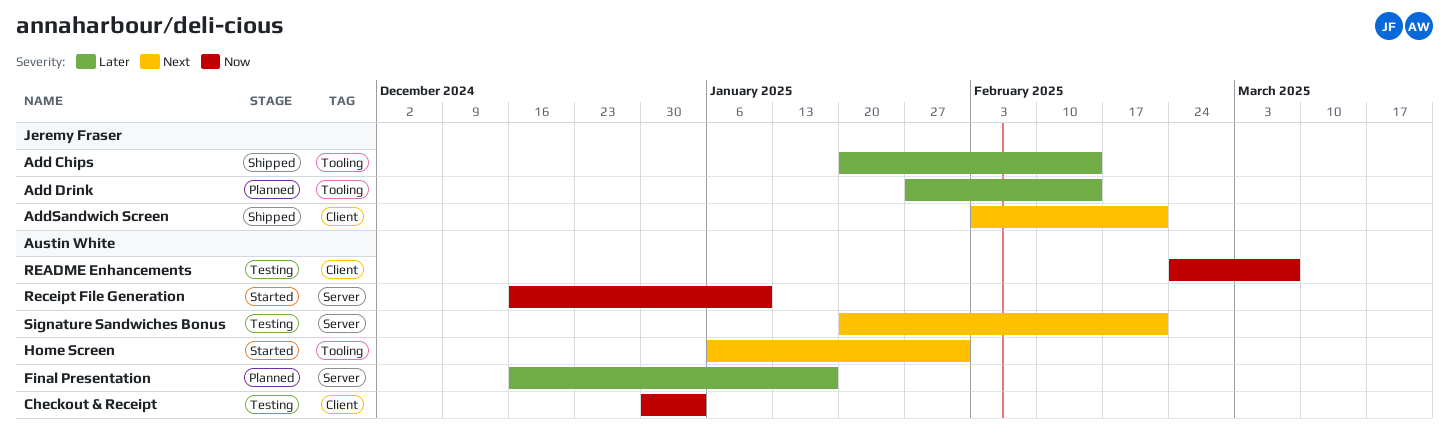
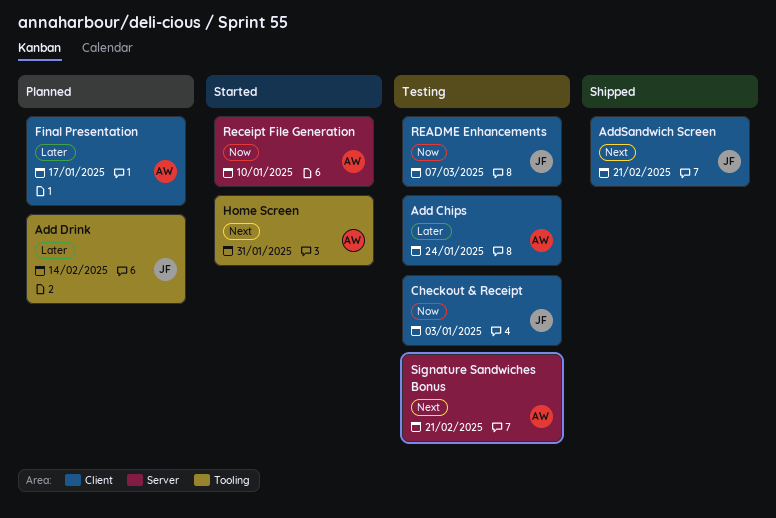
Add Chips, status: Shipped -> Testing
Add Chips, owner: Jeremy Fraser -> Austin White
Add Chips, label: Tooling -> Client
Add Chips, due: Feb 14 -> Jan 24
Checkout & Receipt, owner: Austin White -> Jeremy Fraser
Final Presentation, label: Server -> Client
README Enhancements, owner: Austin White -> Jeremy Fraser

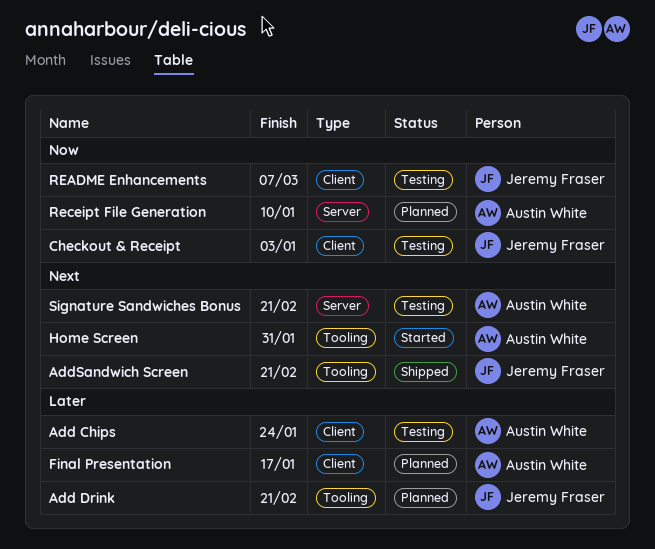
Add Drink, due: Feb 14 -> Feb 21
AddSandwich Screen, label: Client -> Tooling
Receipt File Generation, status: Started -> Planned

